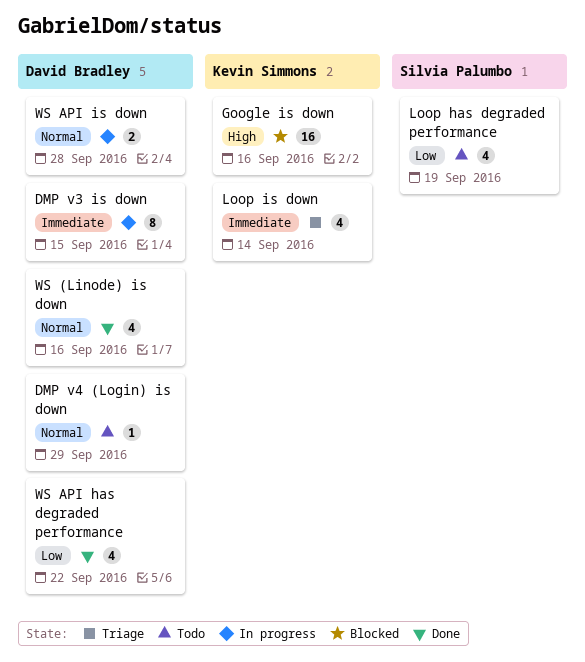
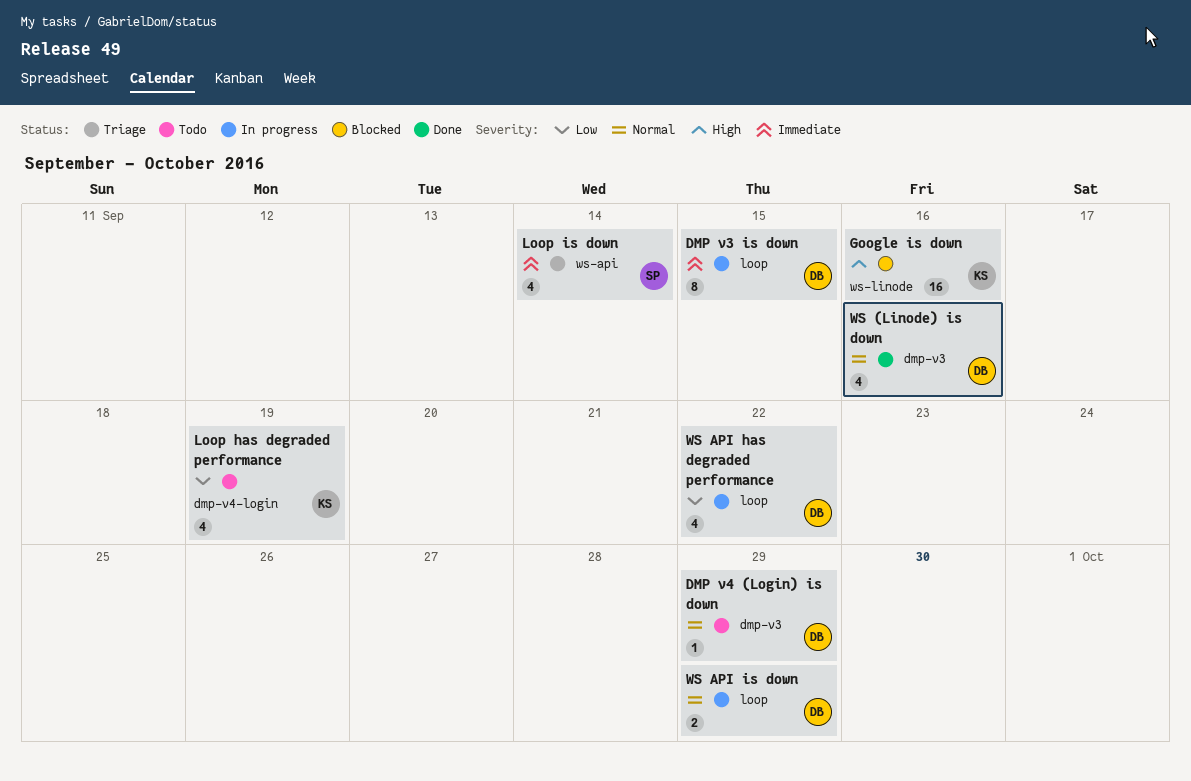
Loop has degraded performance, owner: Silvia Palumbo -> Kevin Simmons
Loop is down, owner: Kevin Simmons -> Silvia Palumbo
WS API has degraded performance, status: Done -> In progress
WS API is down, due: Sep 28 -> Sep 29

